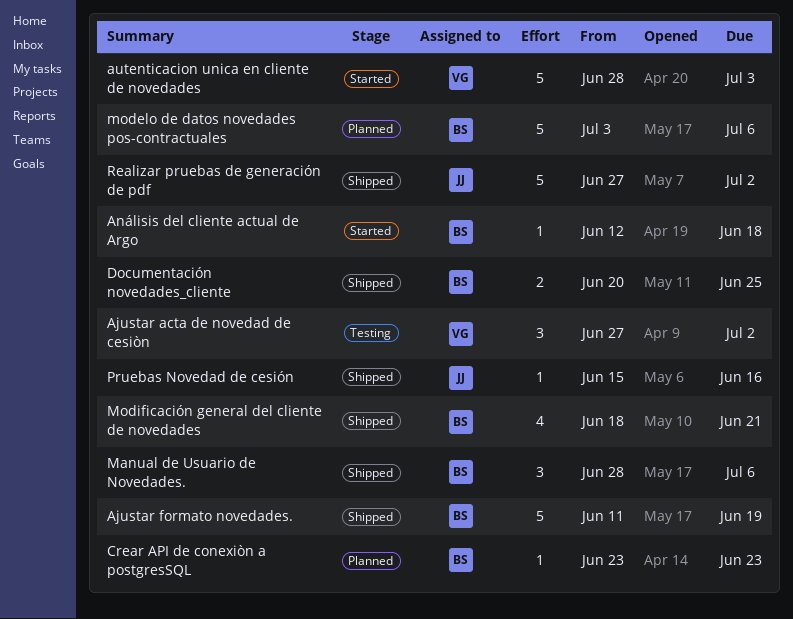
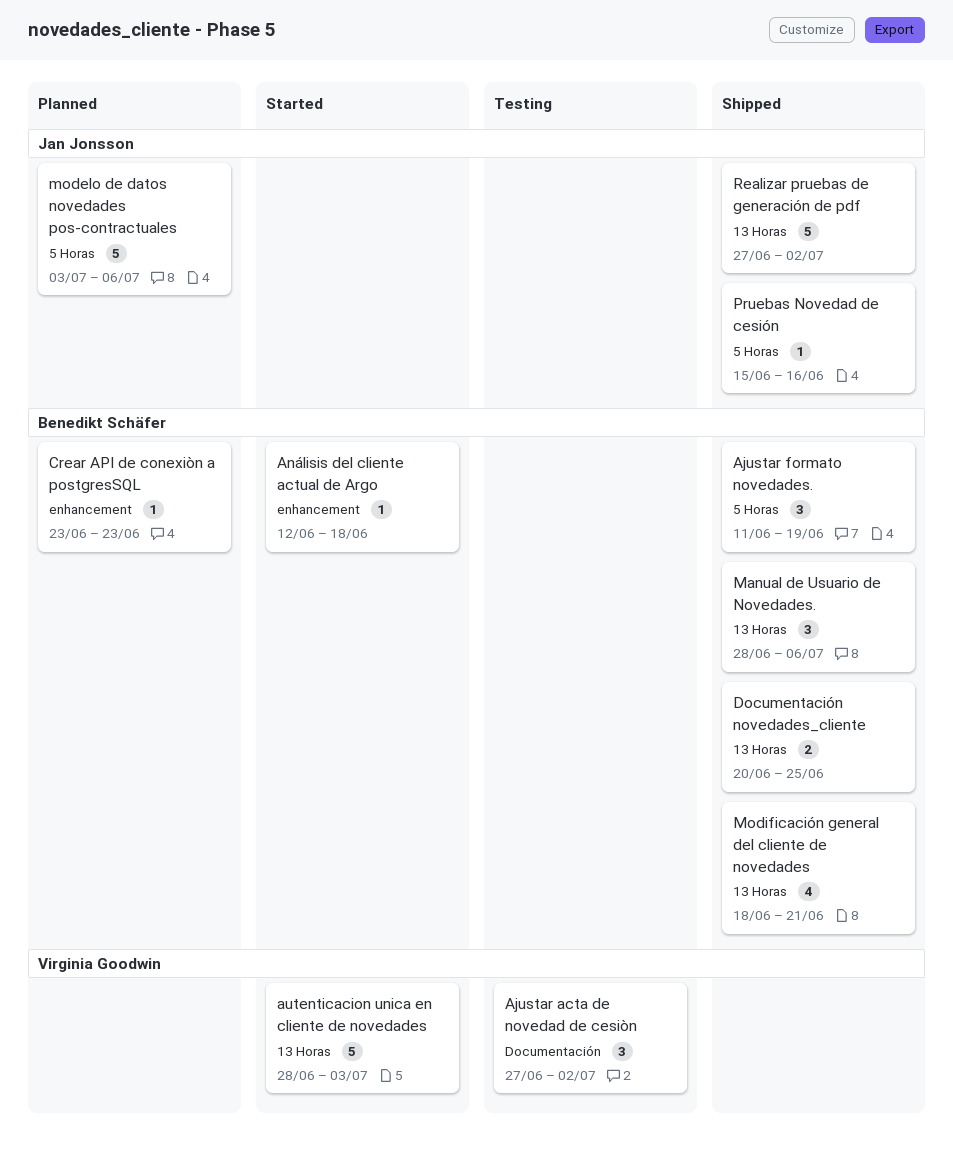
Ajustar formato novedades., estimate: 5 -> 3
modelo de datos novedades pos-contractuales, owner: Benedikt Schäfer -> Jan Jonsson

